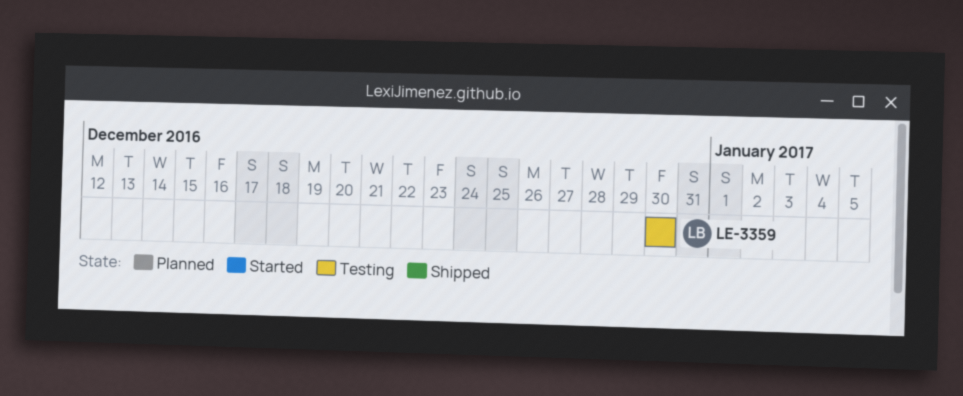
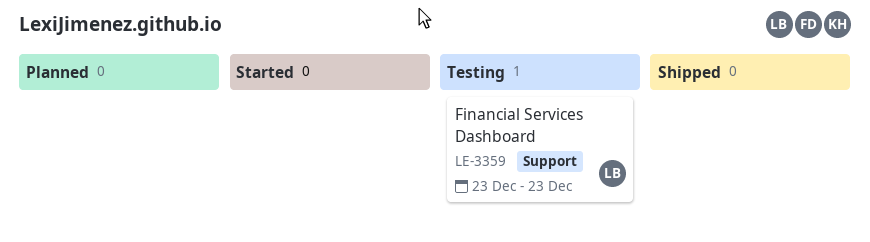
LE-3359, start: Dec 30 -> Dec 23
LE-3359, due: Dec 30 -> Dec 23

